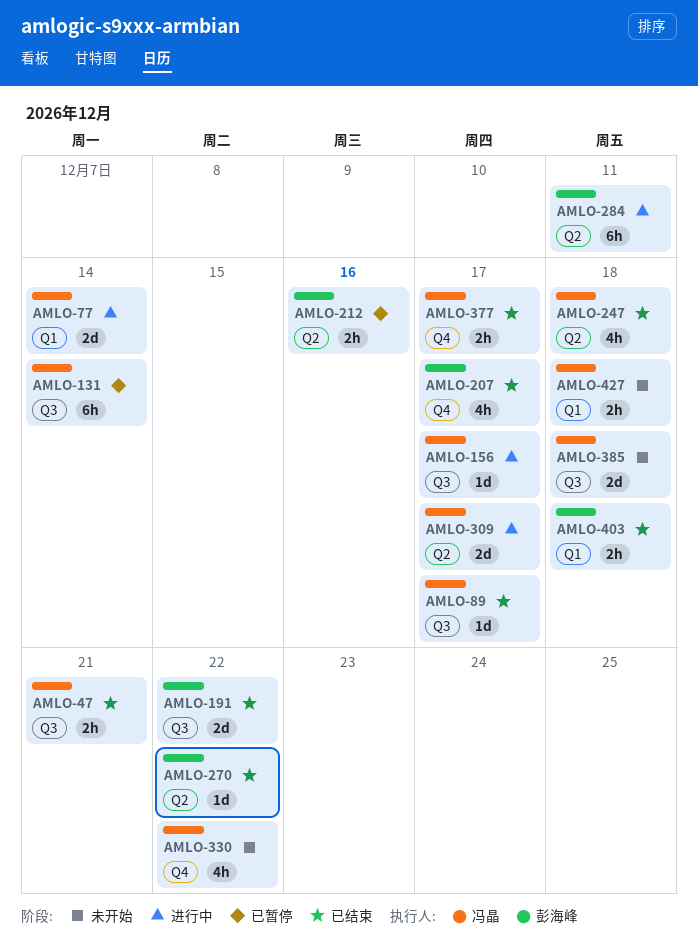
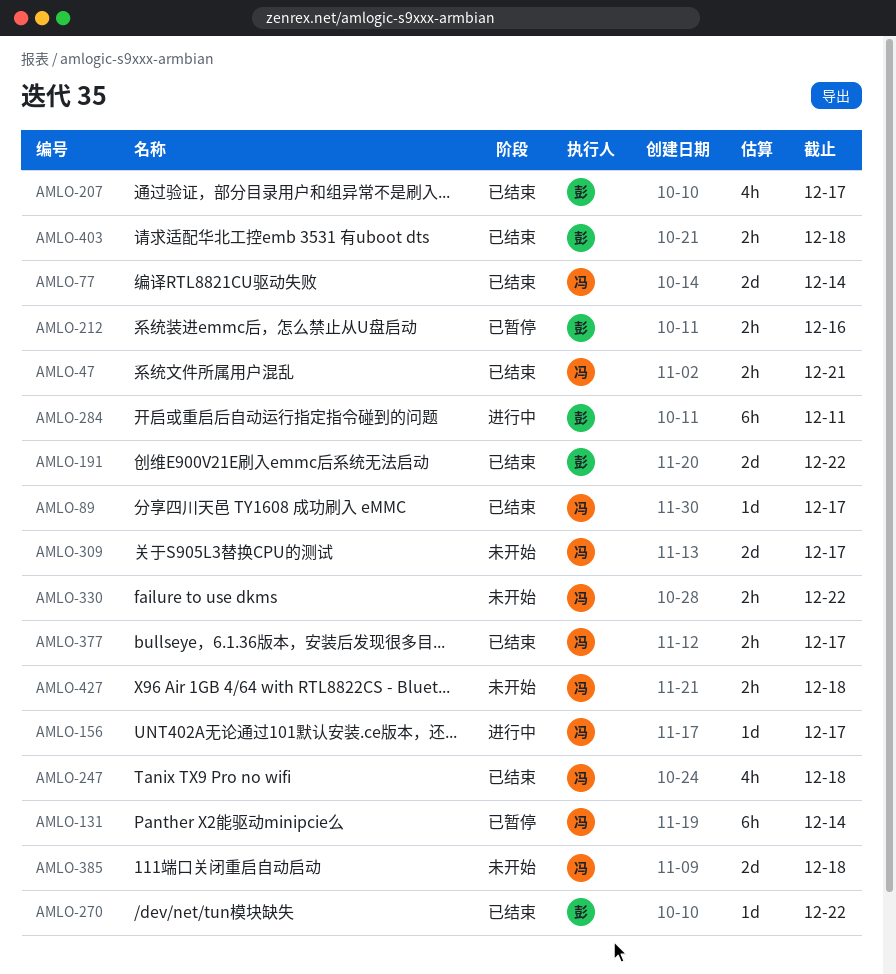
AMLO-77, status: 进行中 -> 已结束
AMLO-309, status: 进行中 -> 未开始
AMLO-330, estimate: 4h -> 2h

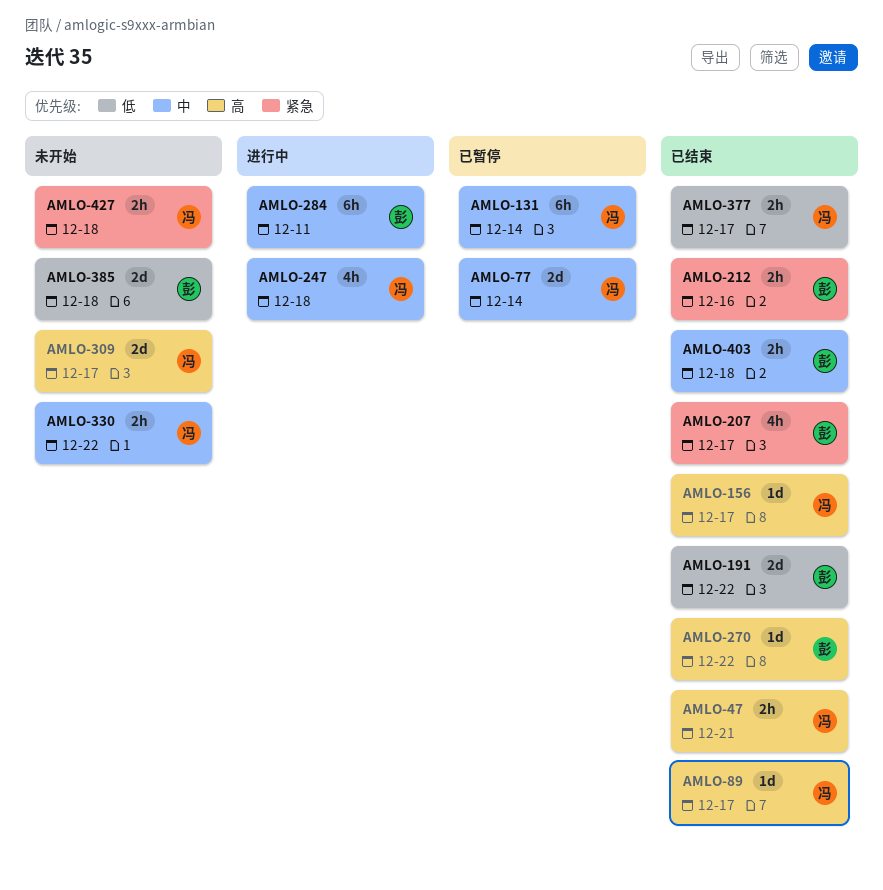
AMLO-77, status: 已结束 -> 已暂停
AMLO-156, status: 进行中 -> 已结束
AMLO-212, status: 已暂停 -> 已结束
AMLO-247, status: 已结束 -> 进行中
AMLO-385, owner: 冯 -> 彭

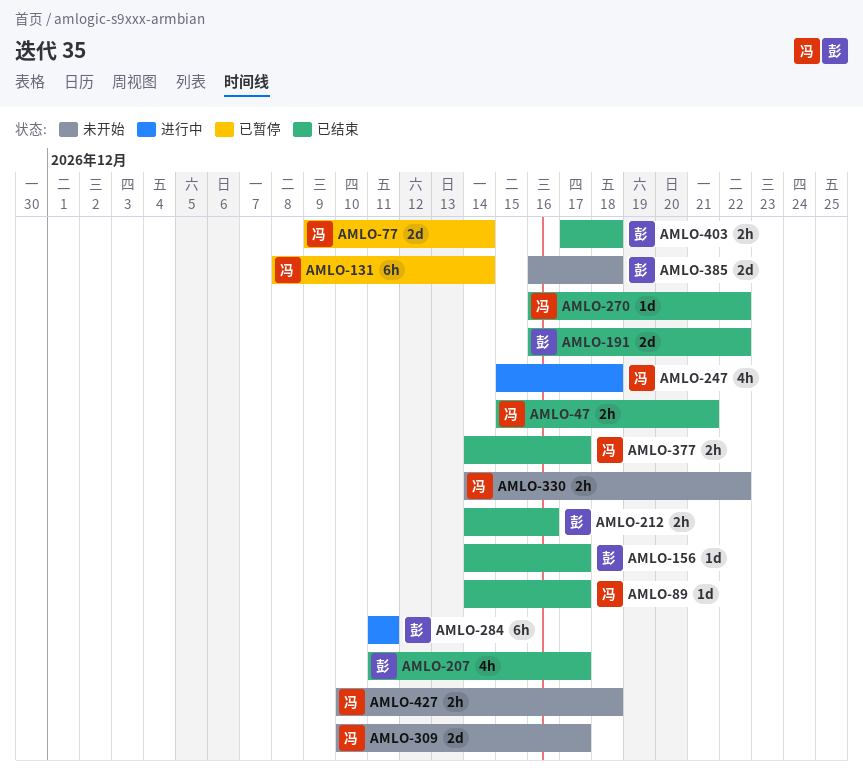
AMLO-156, owner: 冯 -> 彭
AMLO-270, owner: 彭 -> 冯

